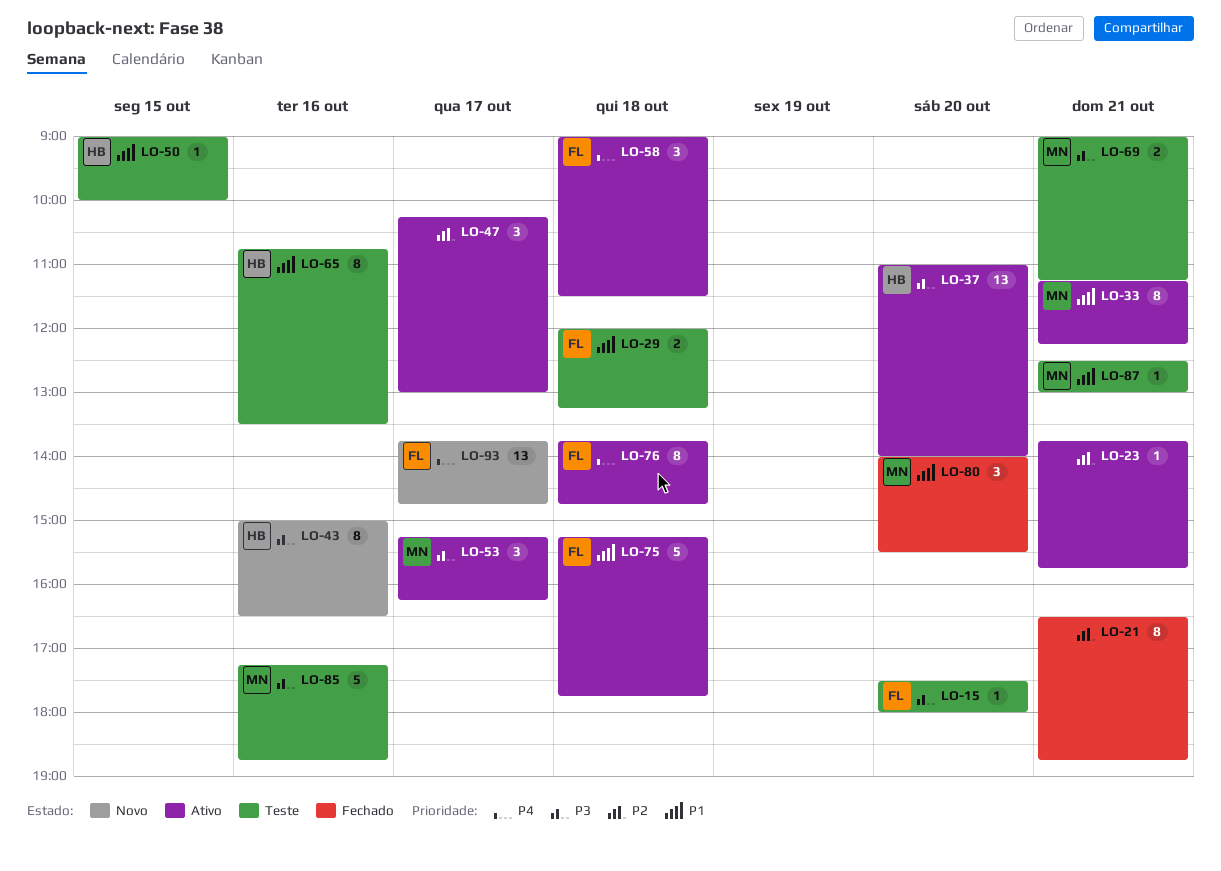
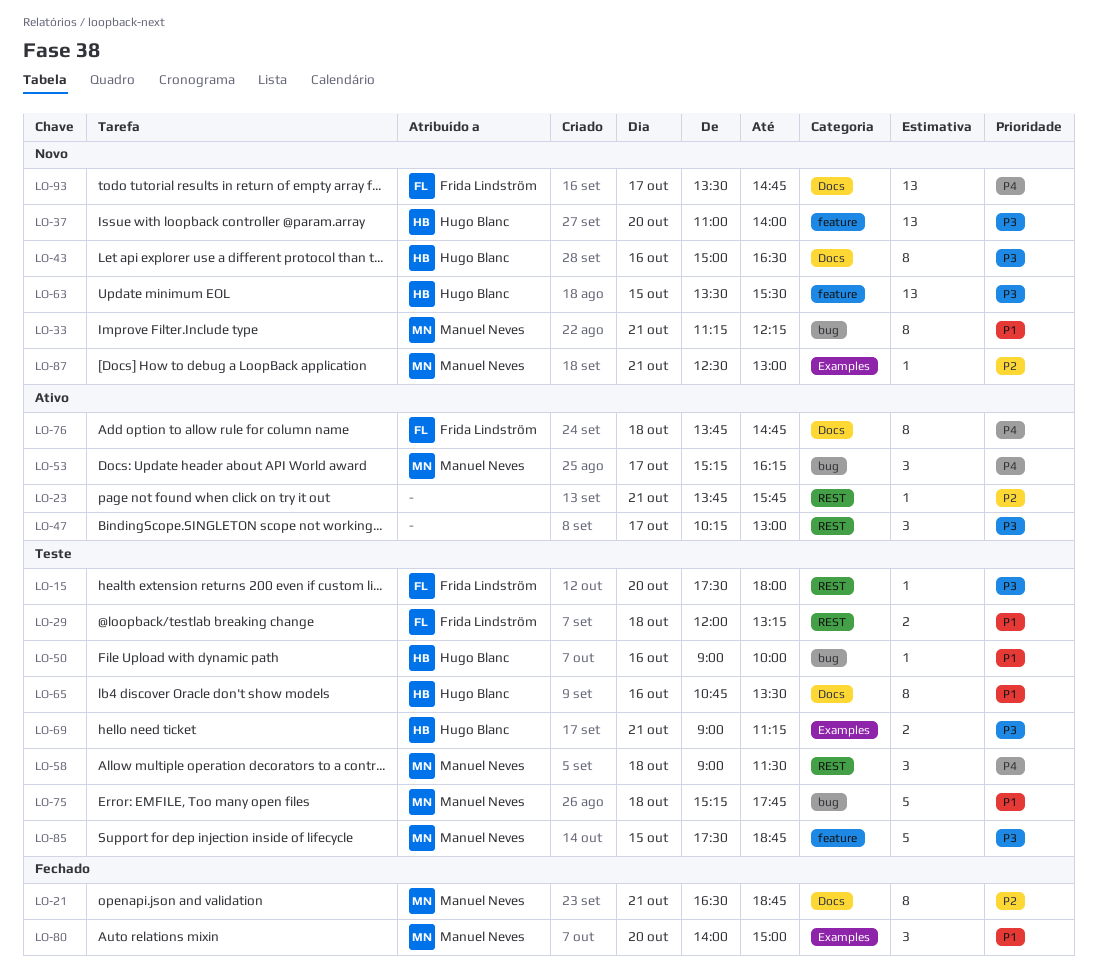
LO-21, owner: none -> Manuel Neves
LO-33, status: Ativo -> Novo
LO-37, status: Ativo -> Novo
LO-47, priority: P2 -> P3
LO-50, day: Oct 15 -> Oct 16
LO-53, priority: P3 -> P4
LO-58, status: Ativo -> Teste
LO-58, owner: Frida Lindström -> Manuel Neves
LO-63: none -> present
LO-69, owner: Manuel Neves -> Hugo Blanc
LO-75, status: Ativo -> Teste
LO-75, owner: Frida Lindström -> Manuel Neves
LO-80, ends: 15:30 -> 15:00
LO-85, day: Oct 16 -> Oct 15
LO-85, begins: 17:15 -> 17:30
LO-87, status: Teste -> Novo
LO-87, priority: P1 -> P2
LO-93, begins: 13:45 -> 13:30

